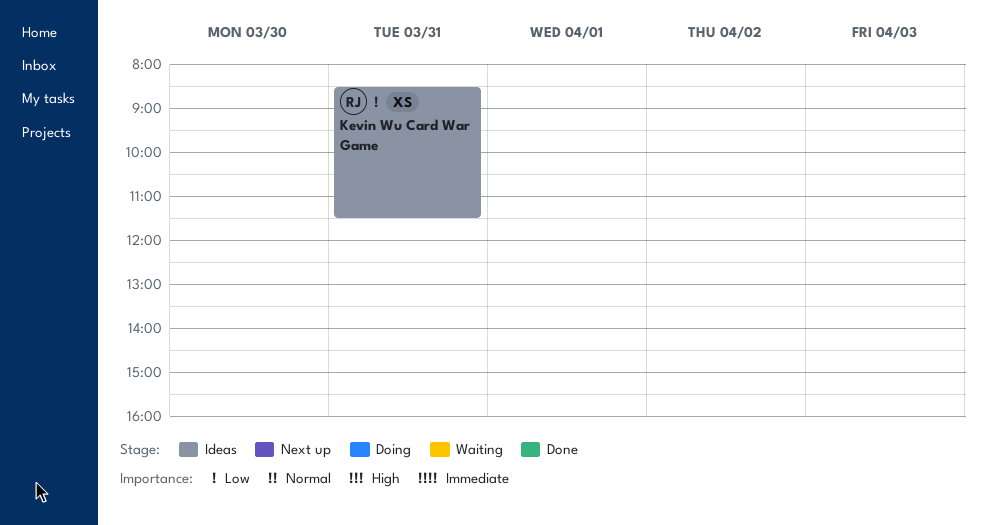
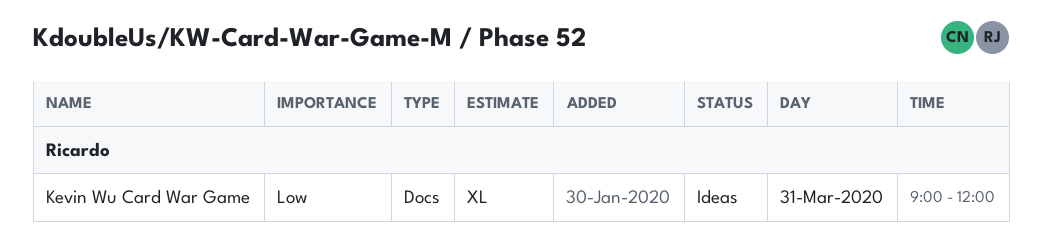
Kevin Wu Card War Game, estimate: XS -> XL
Kevin Wu Card War Game, begins: 08:30 -> 09:00
Kevin Wu Card War Game, ends: 11:30 -> 12:00

